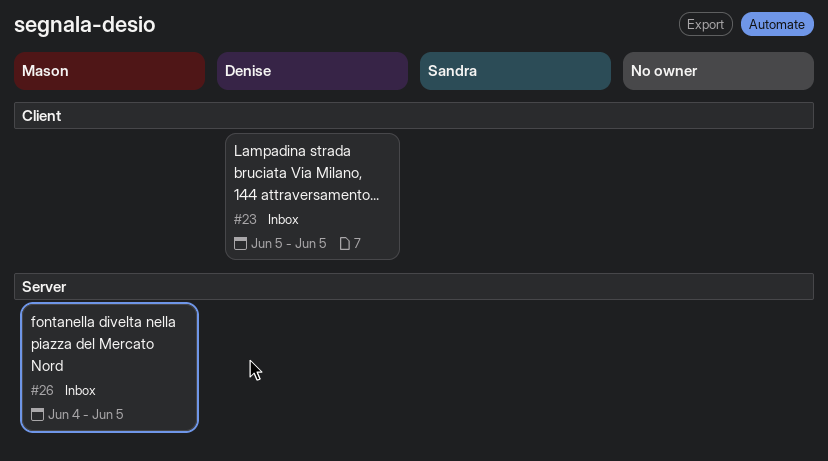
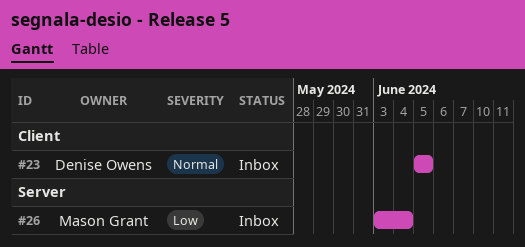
#26, start: Jun 4 -> Jun 3
#26, due: Jun 5 -> Jun 4

